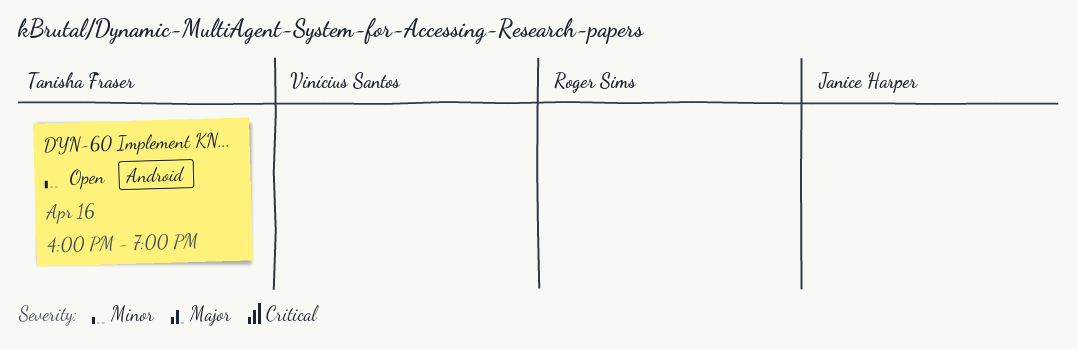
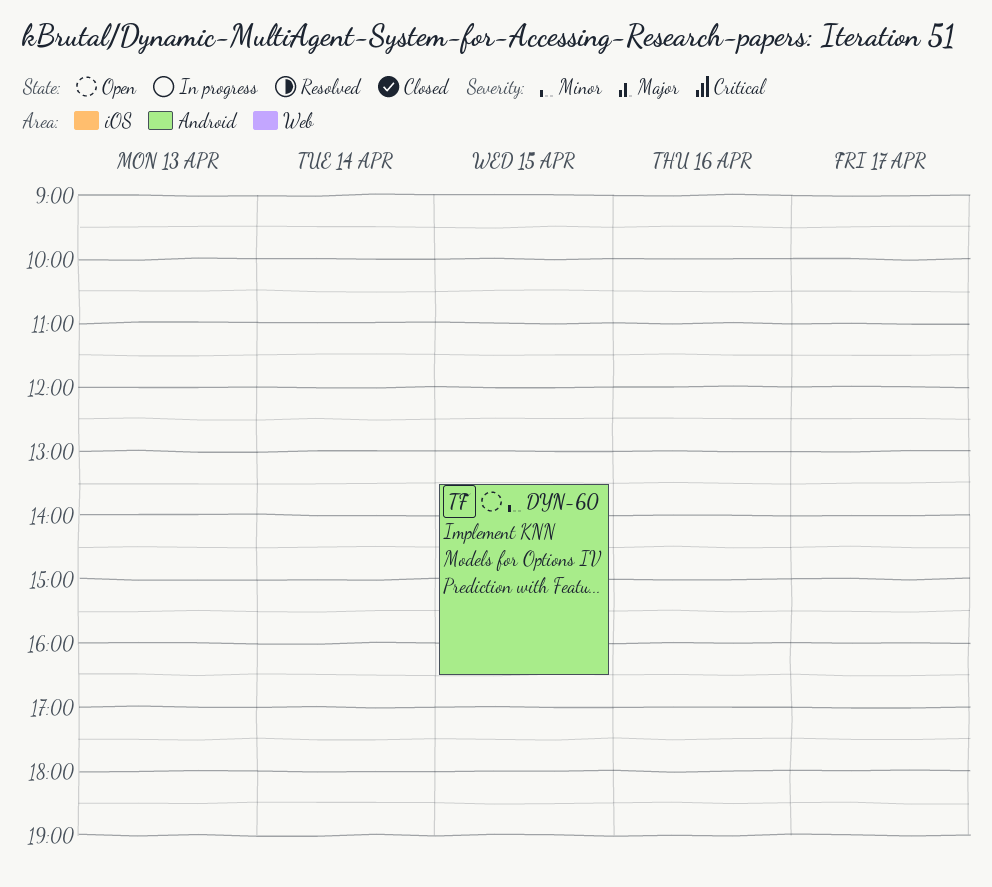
DYN-60, day: Apr 16 -> Apr 15
DYN-60, begins: 16:00 -> 13:30
DYN-60, ends: 19:00 -> 16:30

